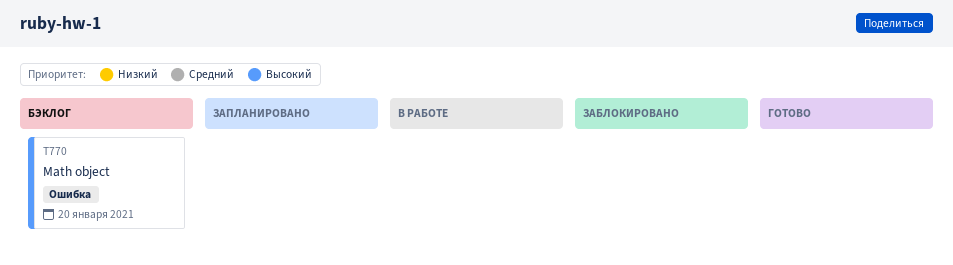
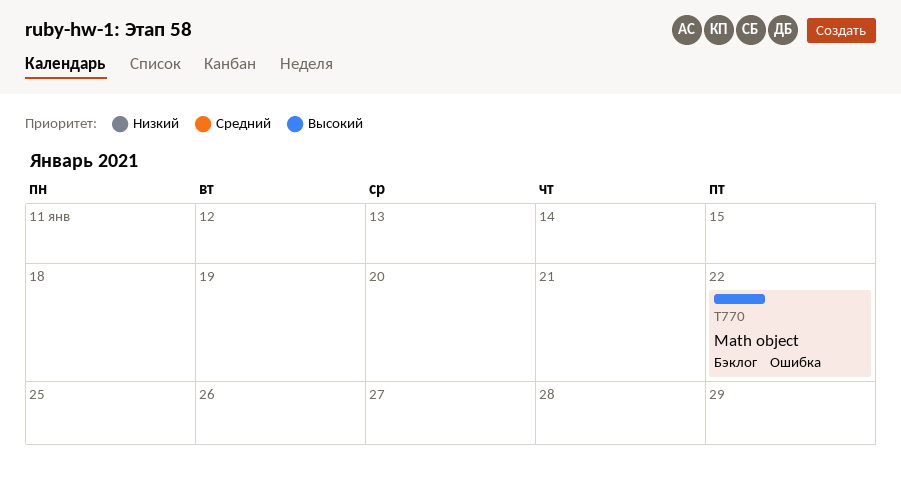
T770, due: Jan 20 -> Jan 22

